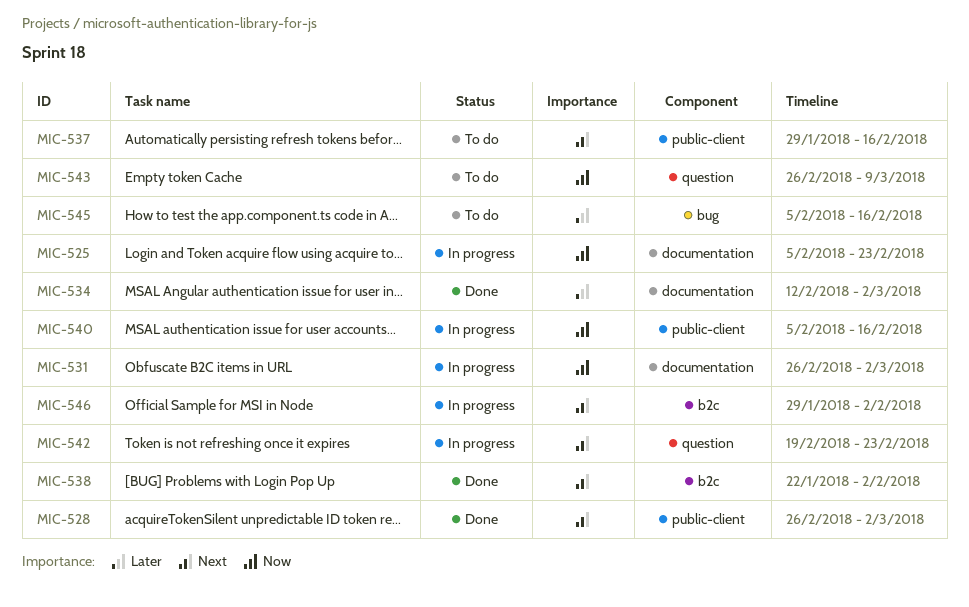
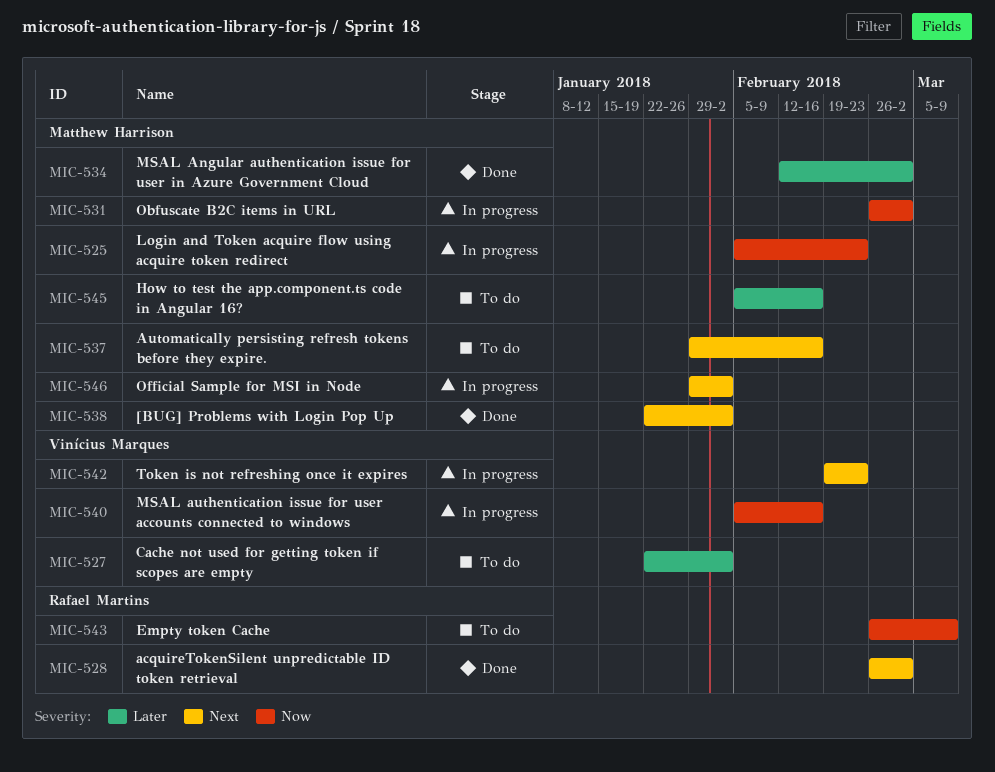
MIC-527: none -> present

